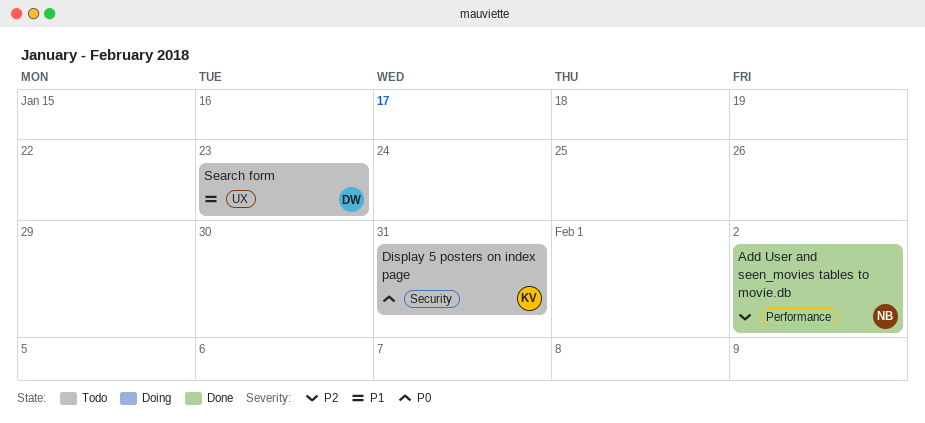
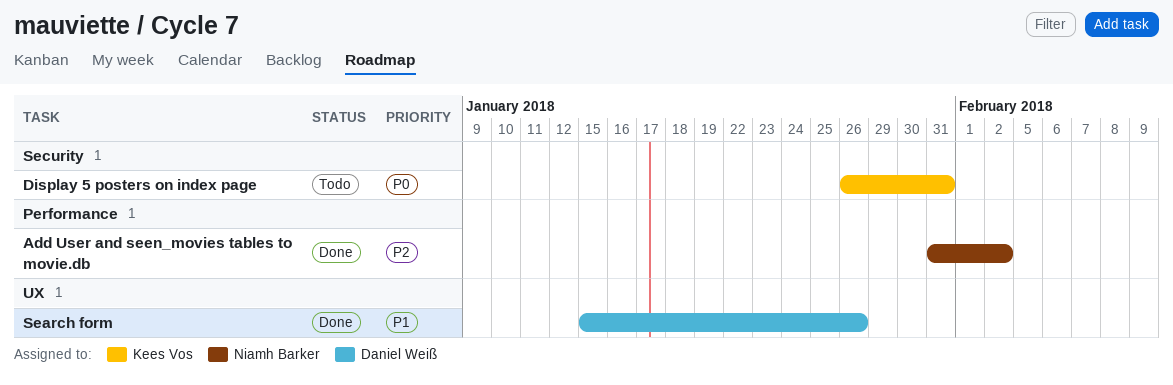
Search form, status: Todo -> Done
Search form, due: Jan 23 -> Jan 26

